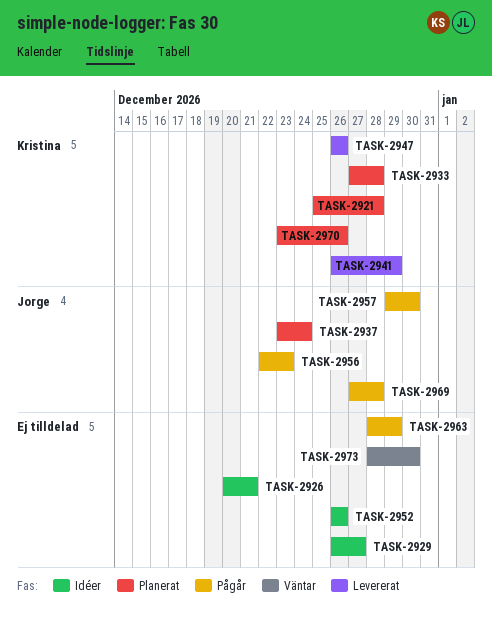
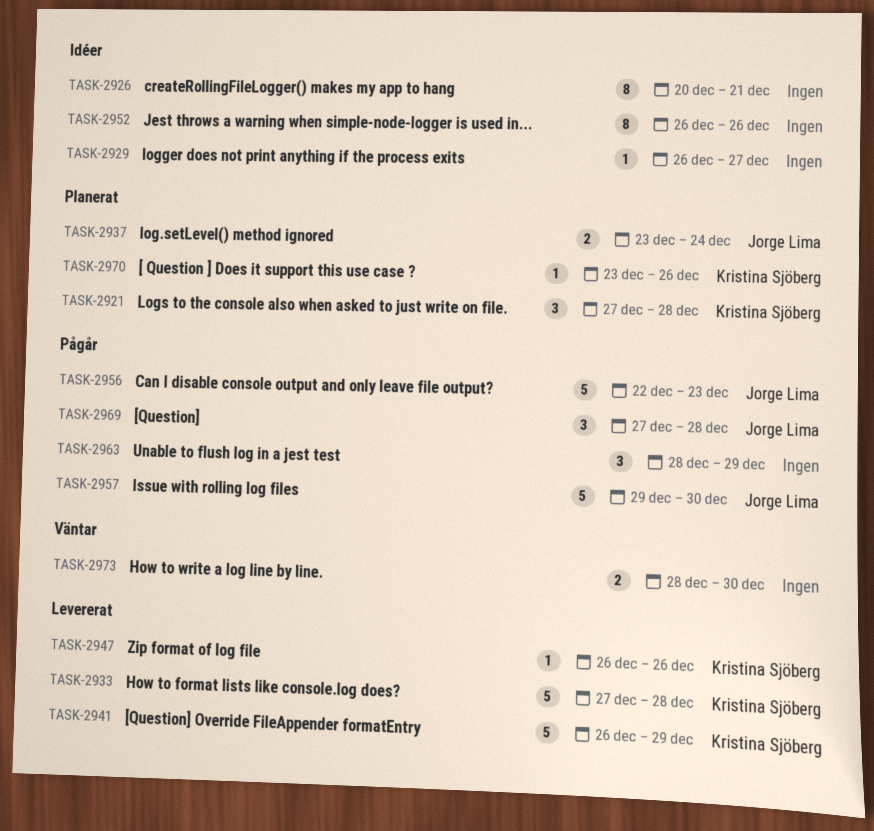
TASK-2921, start: Dec 25 -> Dec 27
TASK-2933, status: Planerat -> Levererat

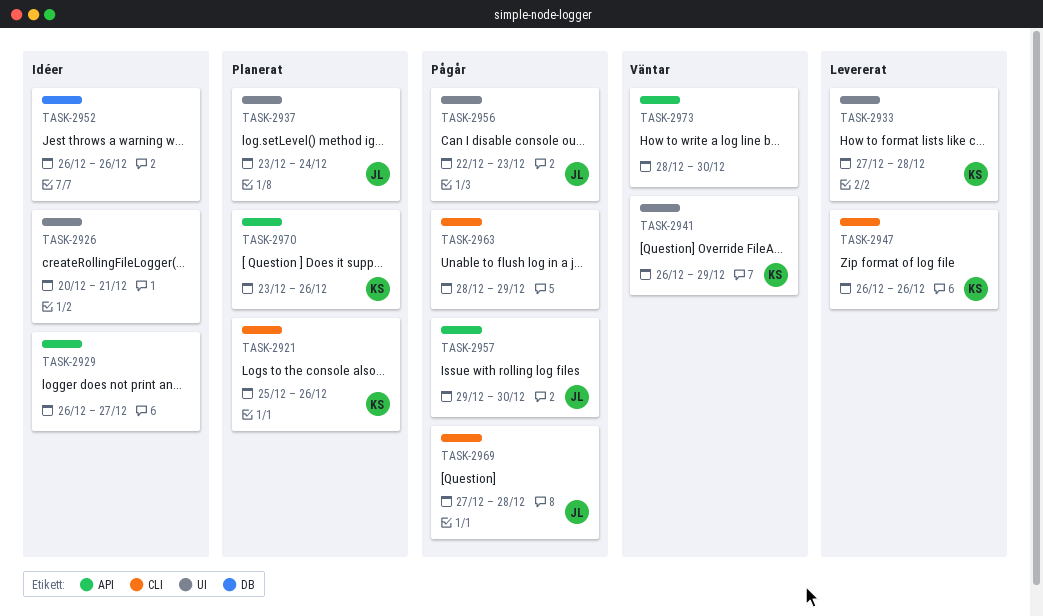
TASK-2921, start: Dec 27 -> Dec 25
TASK-2921, due: Dec 28 -> Dec 26
TASK-2941, status: Levererat -> Väntar

